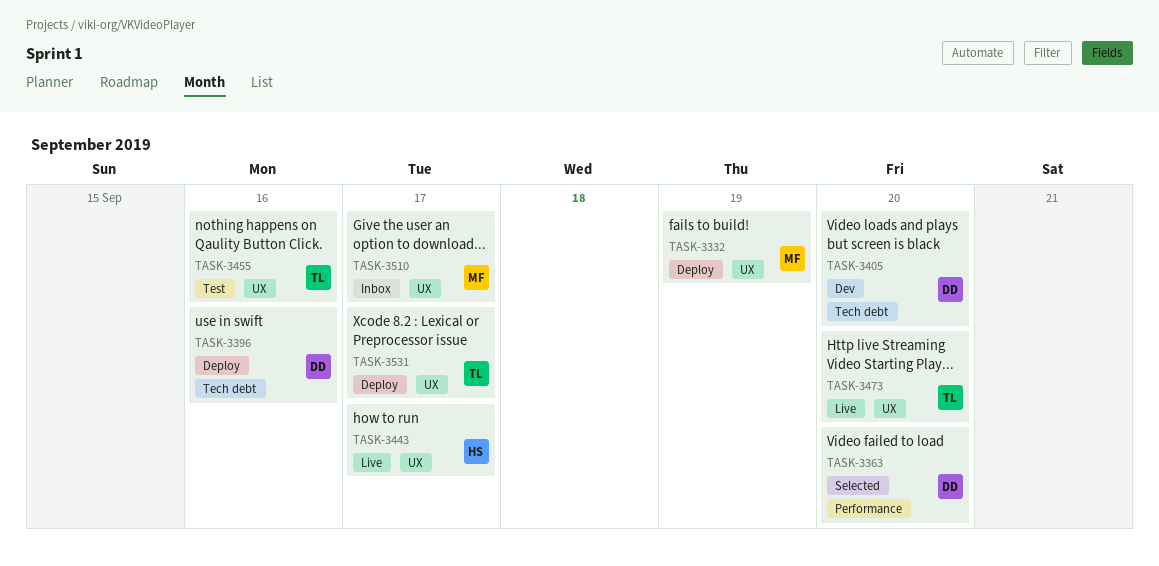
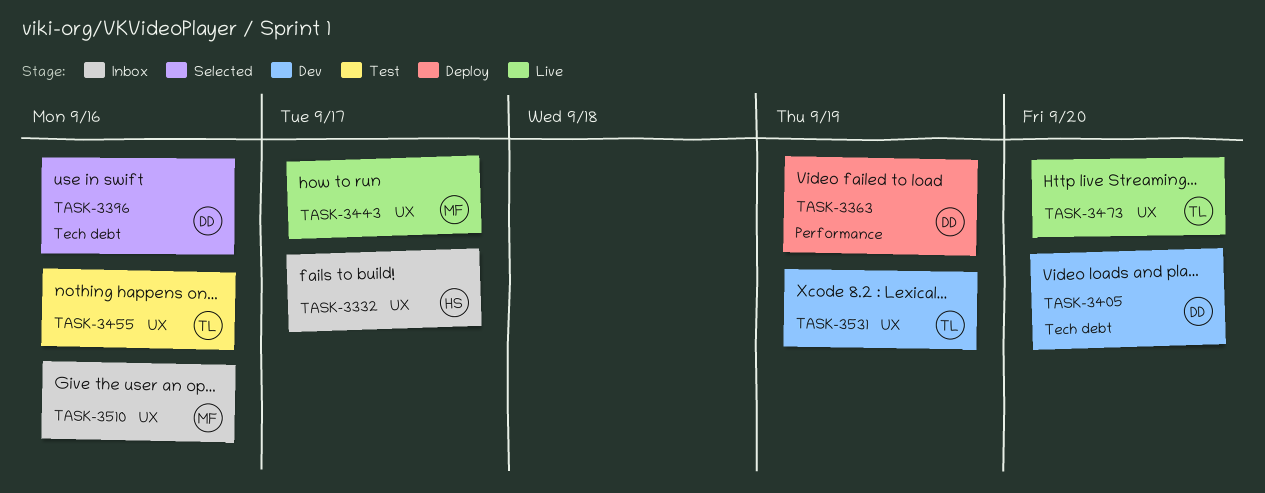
TASK-3332, status: Deploy -> Inbox
TASK-3332, owner: MF -> HS
TASK-3332, due: Sep 19 -> Sep 17
TASK-3363, status: Selected -> Deploy
TASK-3363, due: Sep 20 -> Sep 19
TASK-3396, status: Deploy -> Selected
TASK-3443, owner: HS -> MF
TASK-3510, due: Sep 17 -> Sep 16
TASK-3531, status: Deploy -> Dev
TASK-3531, due: Sep 17 -> Sep 19

